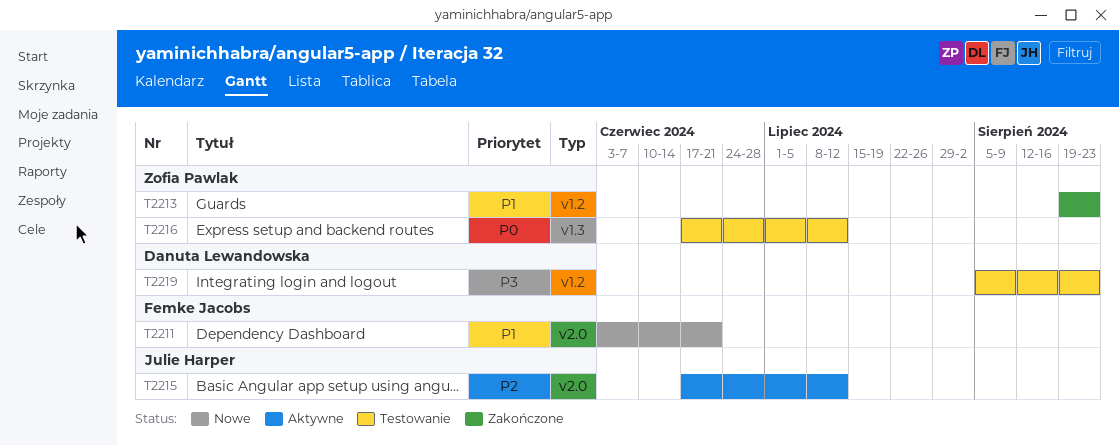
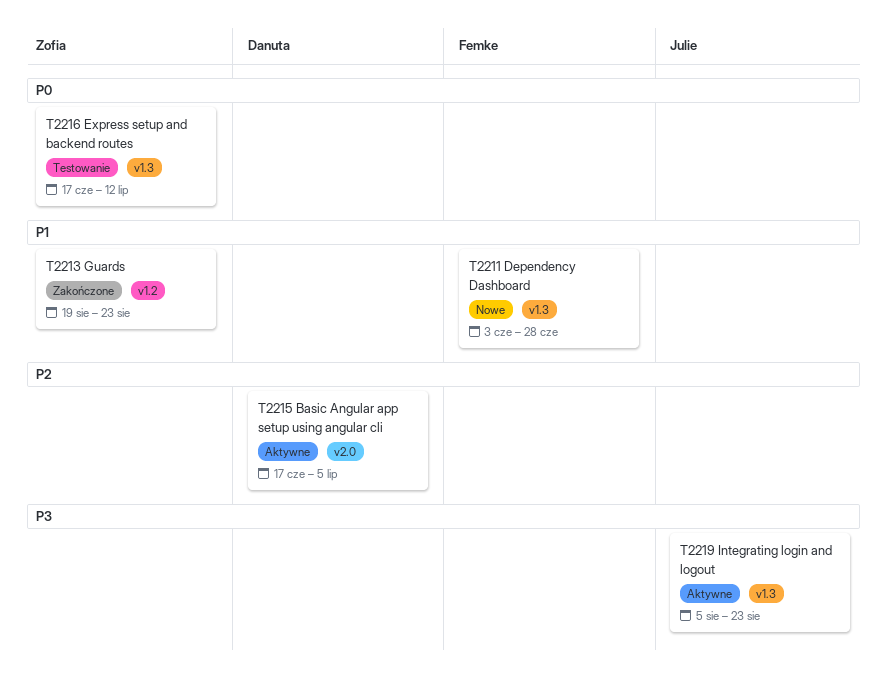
T2211, label: v2.0 -> v1.3
T2211, due: Jun 21 -> Jun 28
T2215, owner: Julie Harper -> Danuta Lewandowska
T2215, due: Jul 12 -> Jul 5
T2219, status: Testowanie -> Aktywne
T2219, owner: Danuta Lewandowska -> Julie Harper
T2219, label: v1.2 -> v1.3

